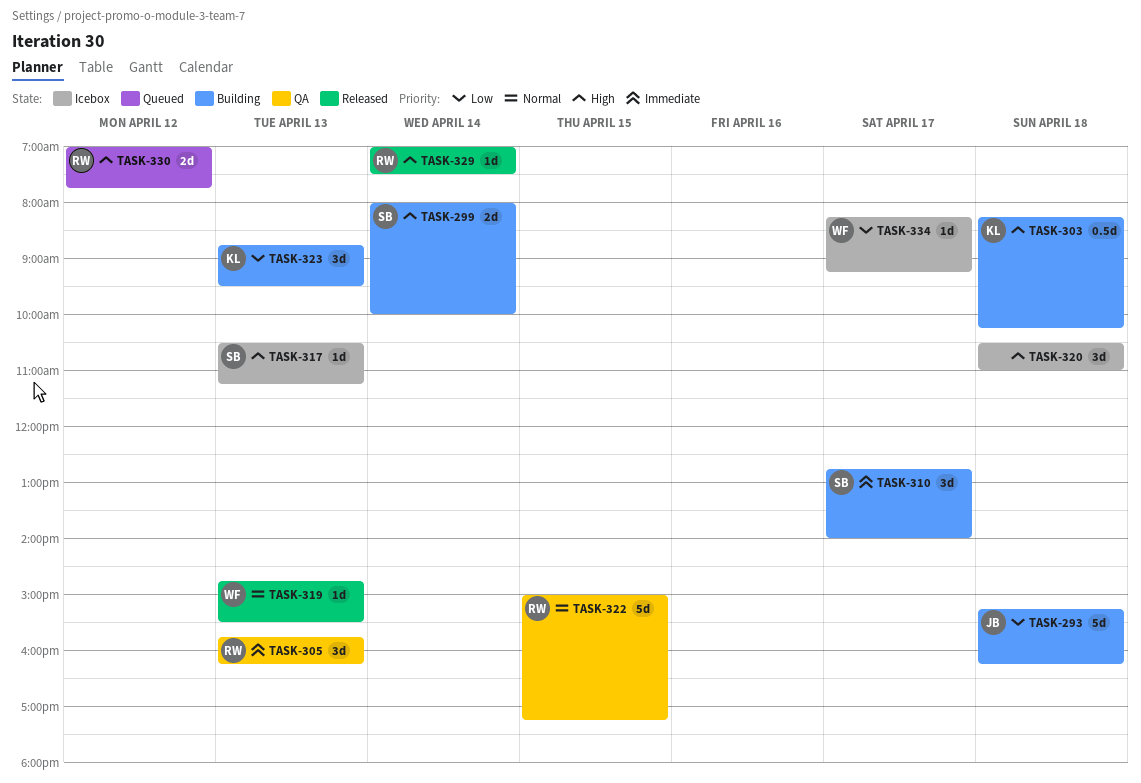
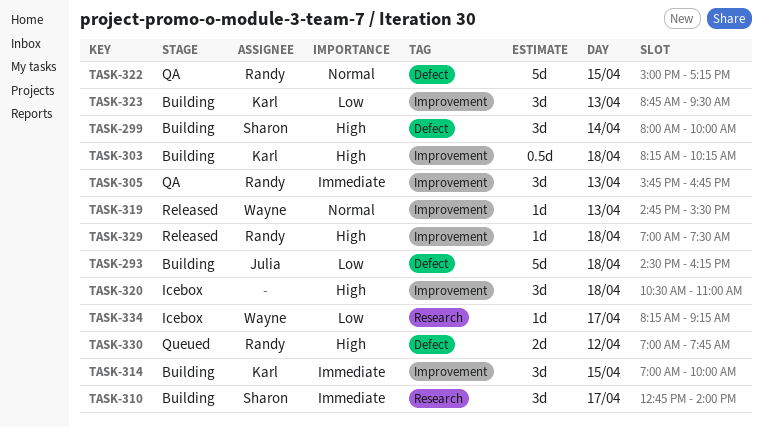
TASK-293, begins: 15:15 -> 14:30
TASK-299, estimate: 2d -> 3d
TASK-305, ends: 16:15 -> 16:45
TASK-314: none -> present
TASK-317: present -> none
TASK-329, day: Apr 14 -> Apr 18

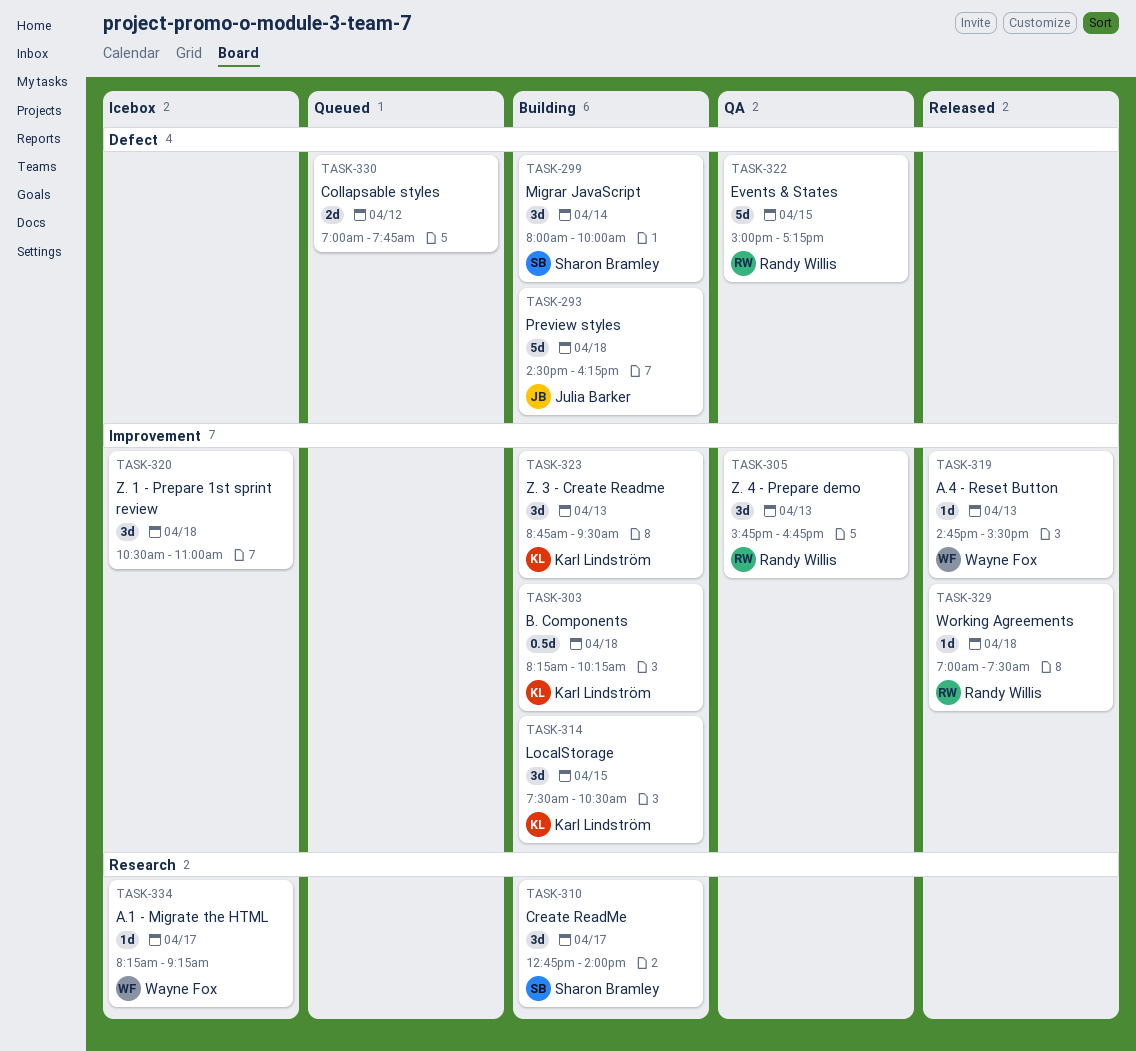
TASK-314, begins: 07:00 -> 07:30
TASK-314, ends: 10:00 -> 10:30
TASK-330, owner: Randy Willis -> none

